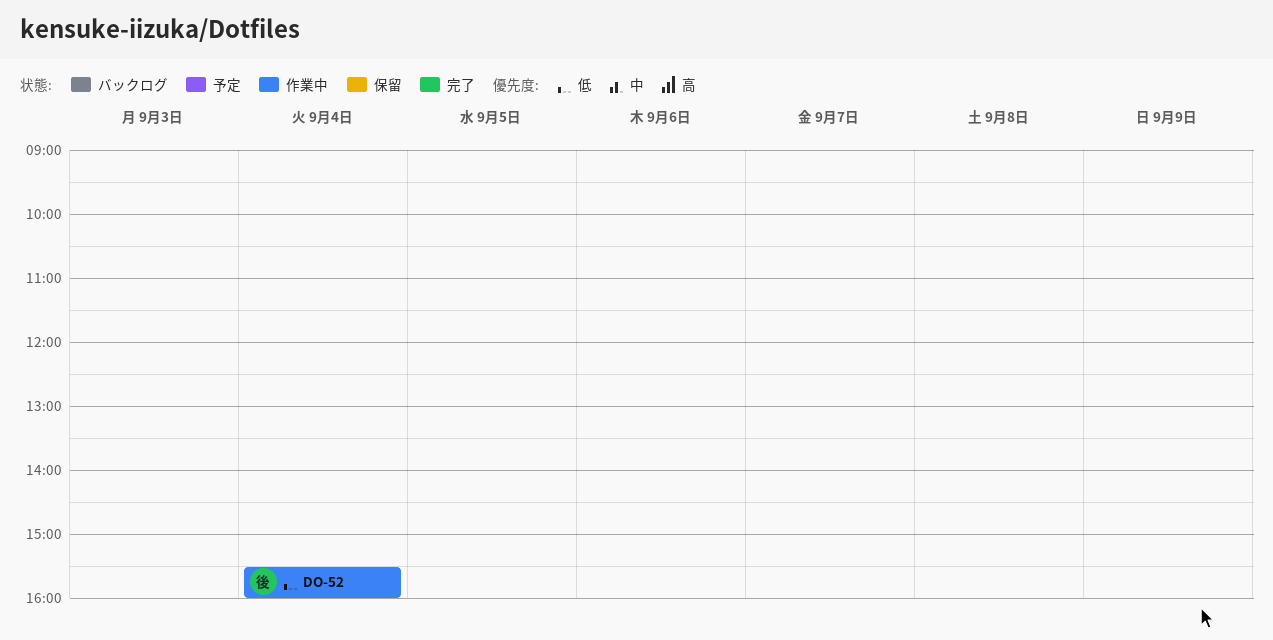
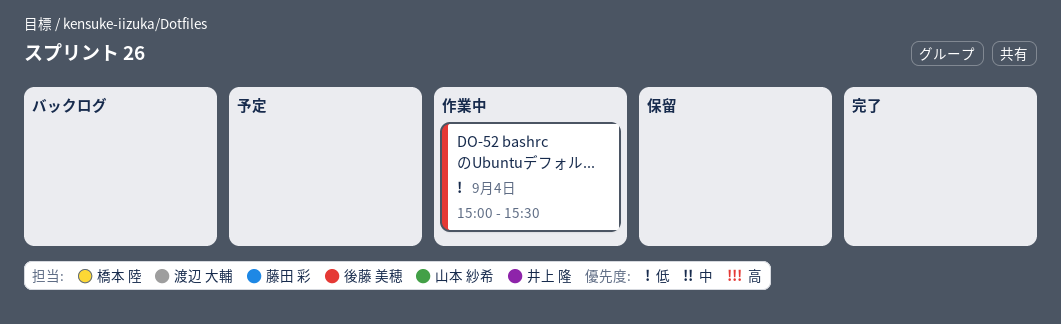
DO-52, begins: 15:30 -> 15:00
DO-52, ends: 16:00 -> 15:30

